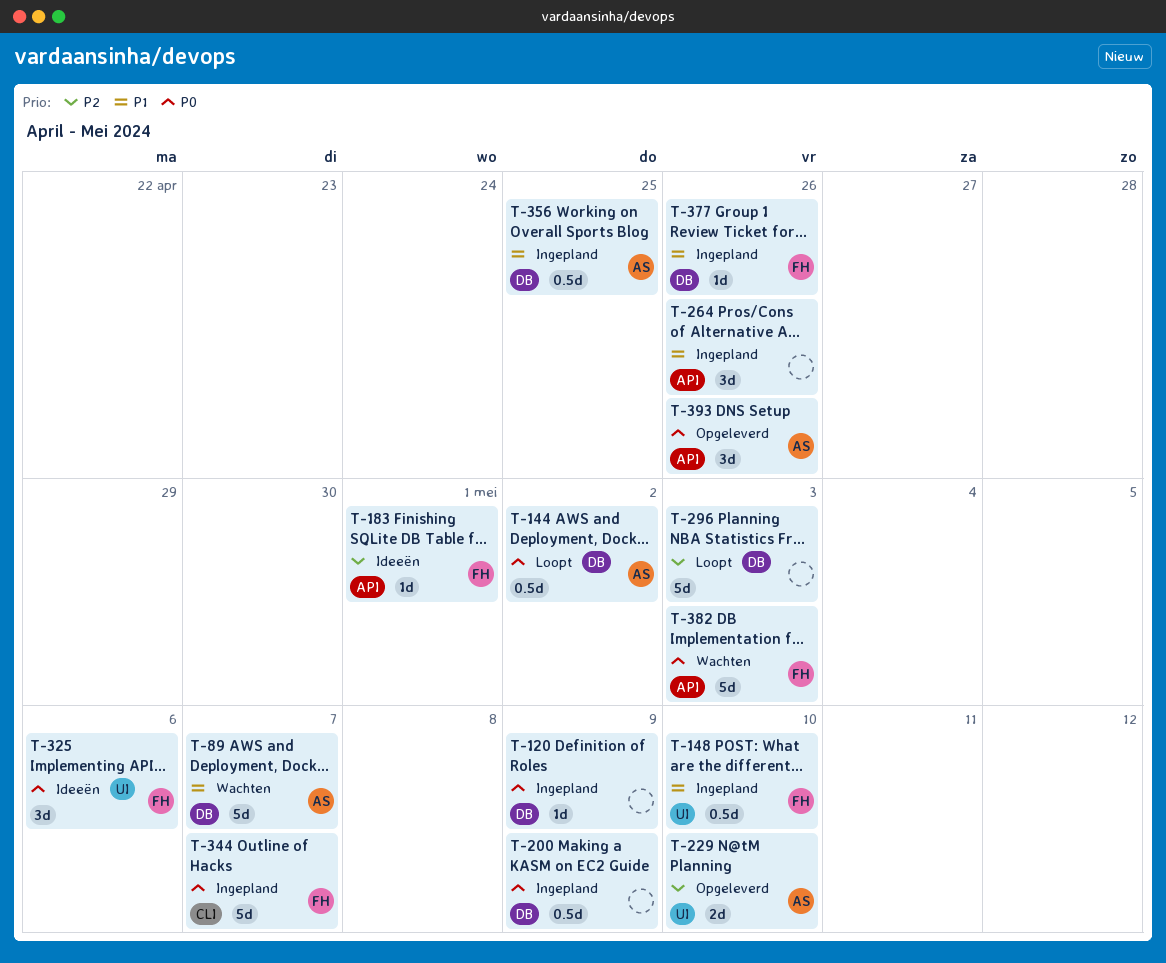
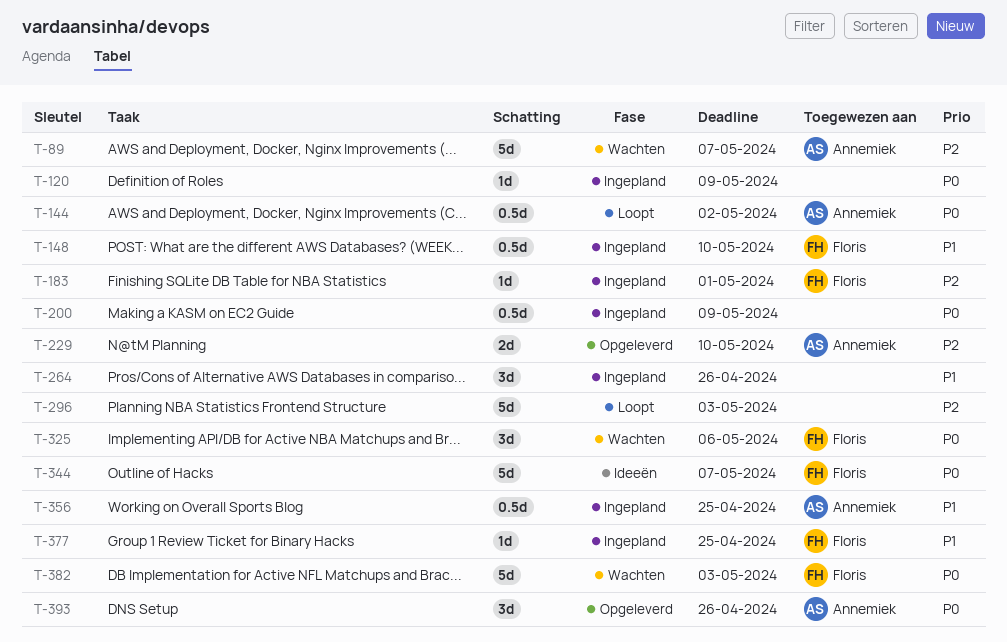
T-89, priority: P1 -> P2
T-183, status: Ideeën -> Ingepland
T-325, status: Ideeën -> Wachten
T-344, status: Ingepland -> Ideeën
T-377, due: Apr 26 -> Apr 25

